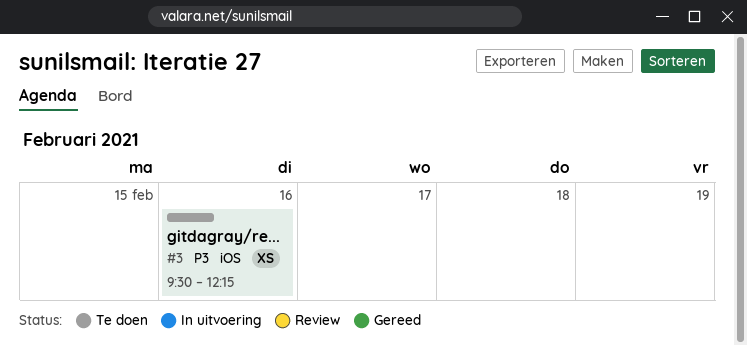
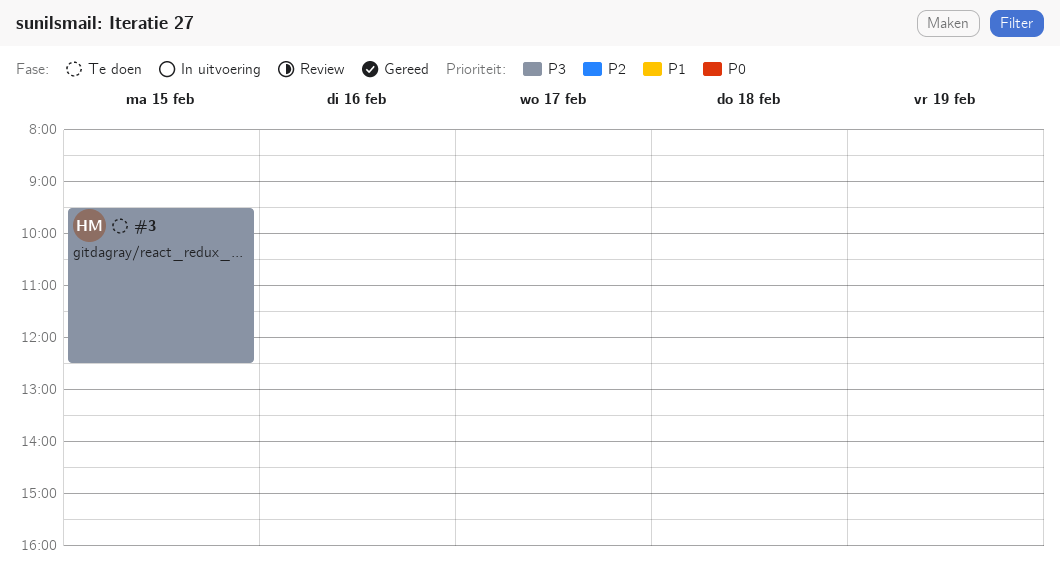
#3, day: Feb 16 -> Feb 15
#3, ends: 12:15 -> 12:30

